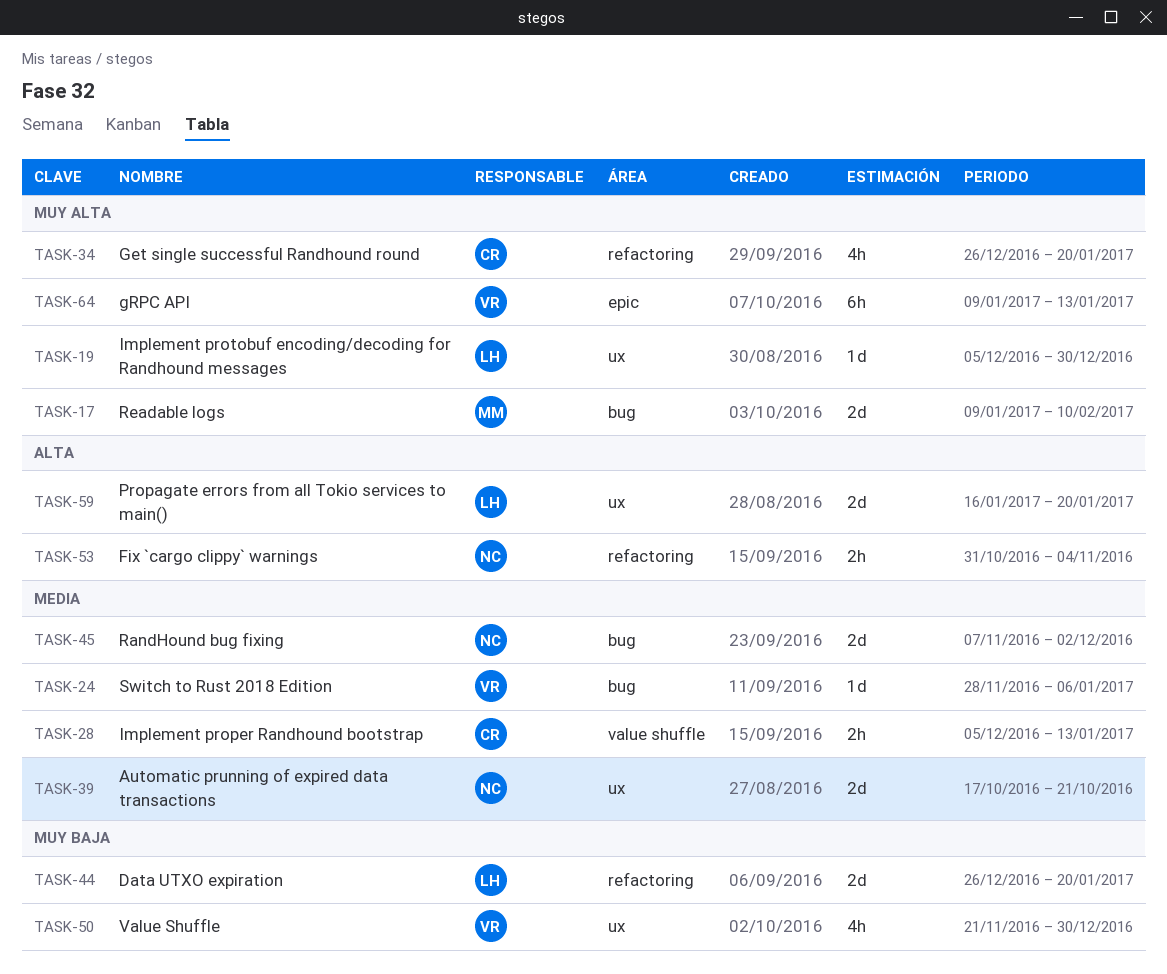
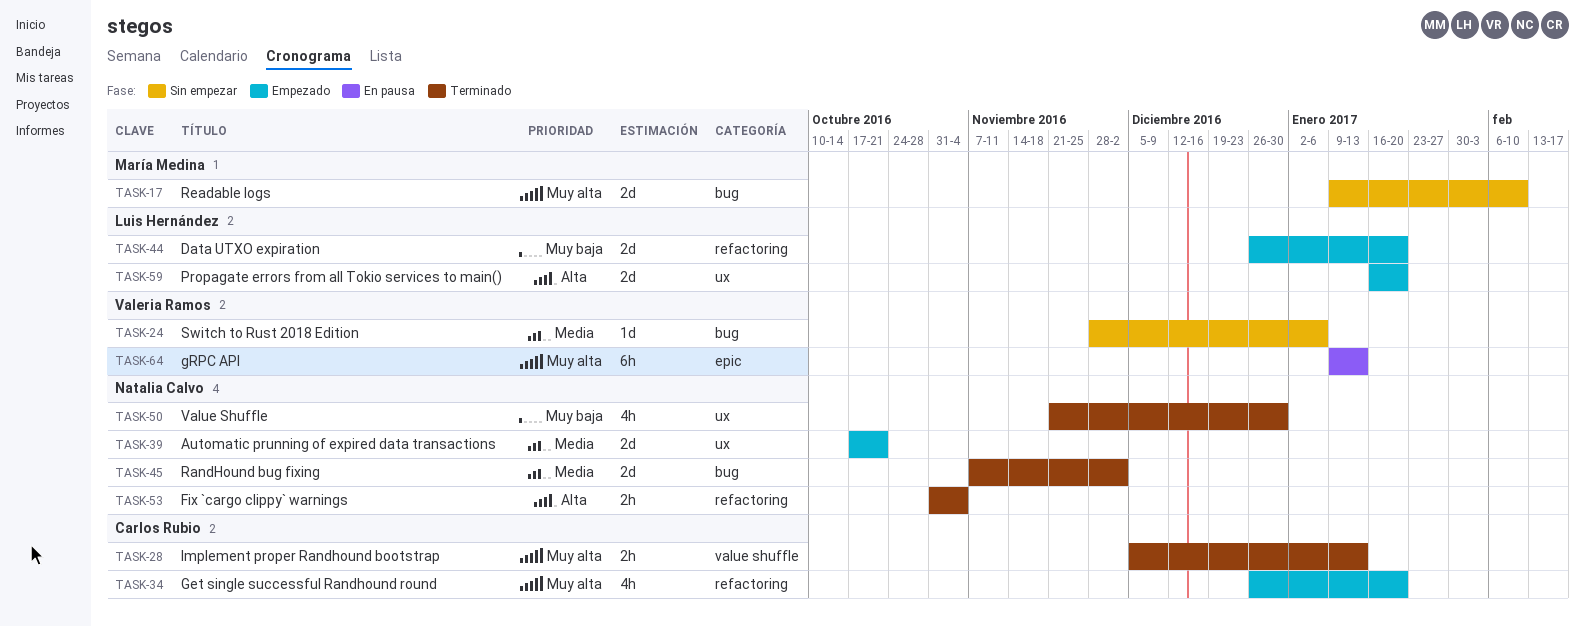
TASK-19: present -> none
TASK-28, priority: Media -> Muy alta
TASK-50, owner: Valeria Ramos -> Natalia Calvo

